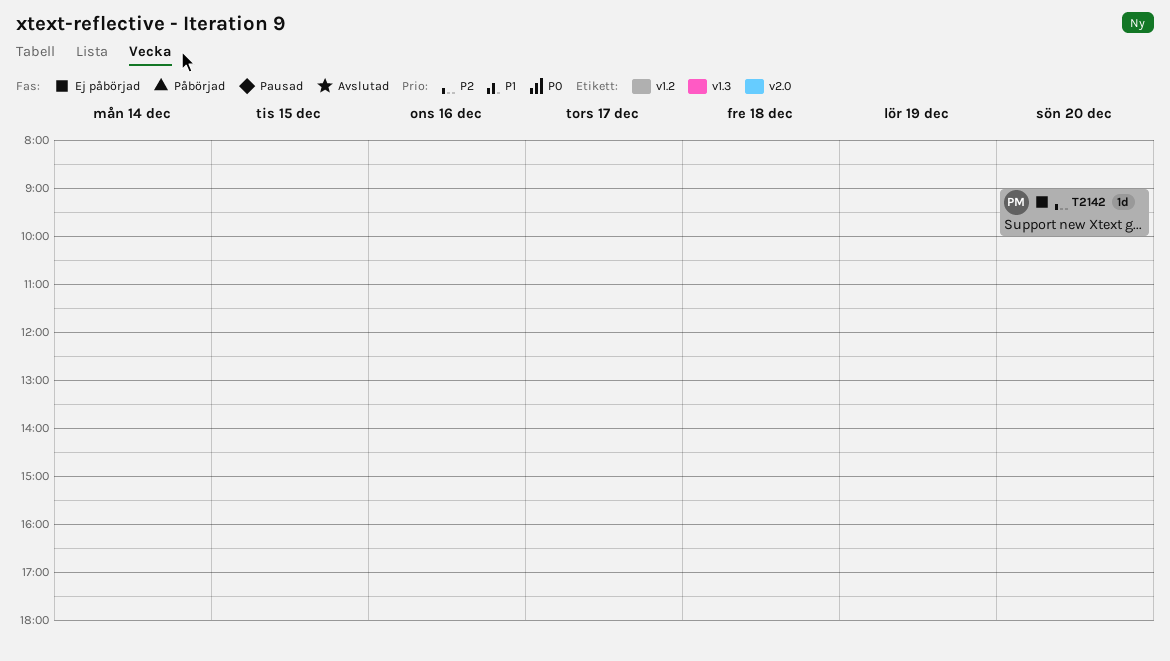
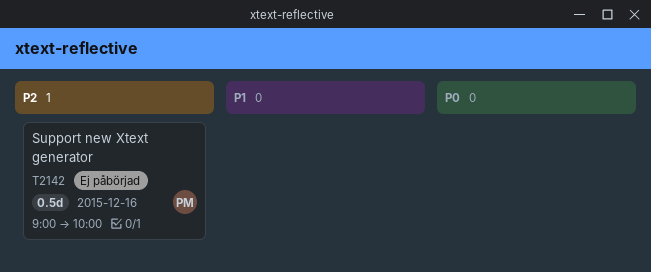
T2142, estimate: 1d -> 0.5d
T2142, day: Dec 20 -> Dec 16

